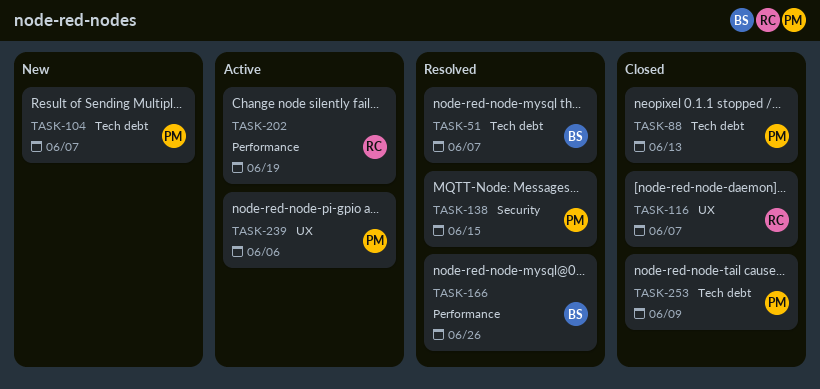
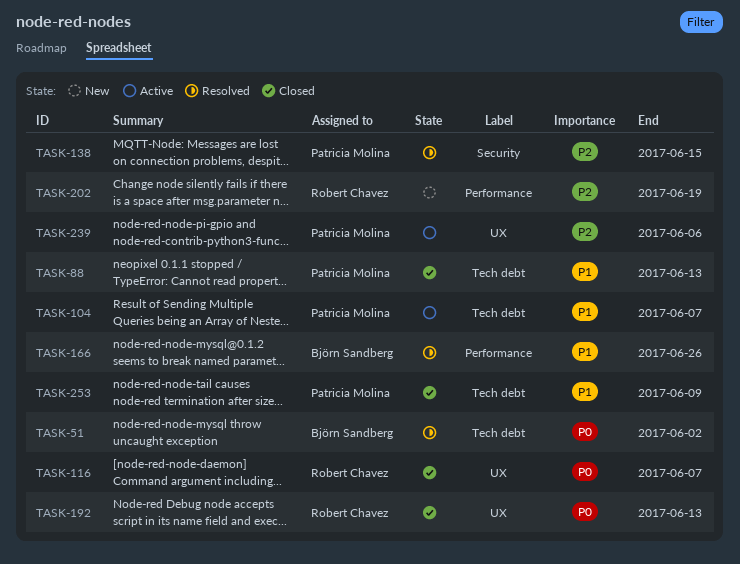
TASK-51, due: Jun 7 -> Jun 2
TASK-104, status: New -> Active
TASK-192: none -> present
TASK-202, status: Active -> New

